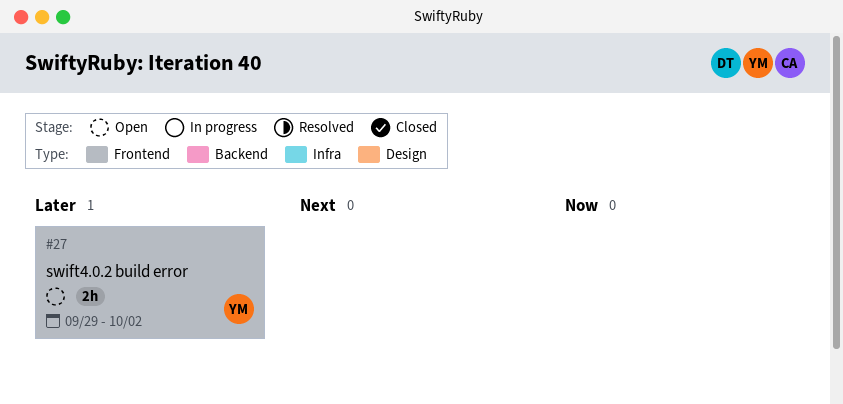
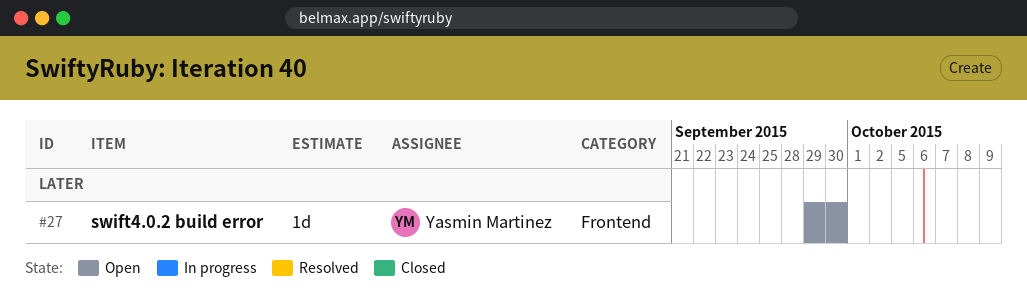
#27, estimate: 2h -> 1d
#27, due: Oct 2 -> Sep 30

